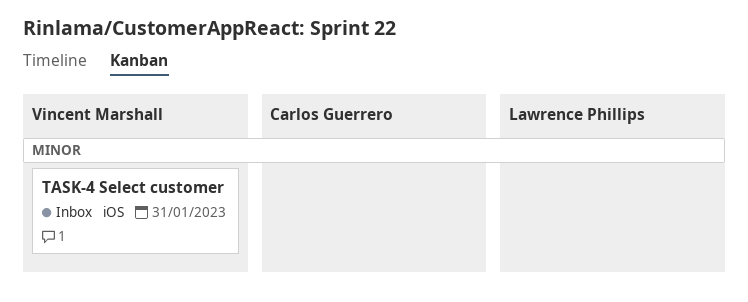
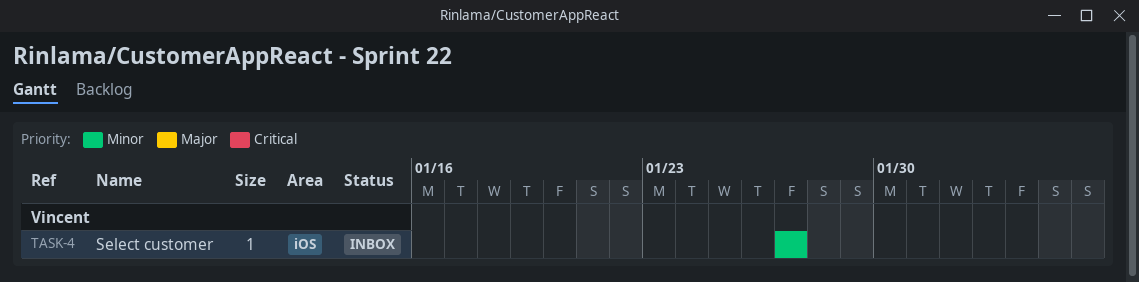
TASK-4, due: Jan 31 -> Jan 27

